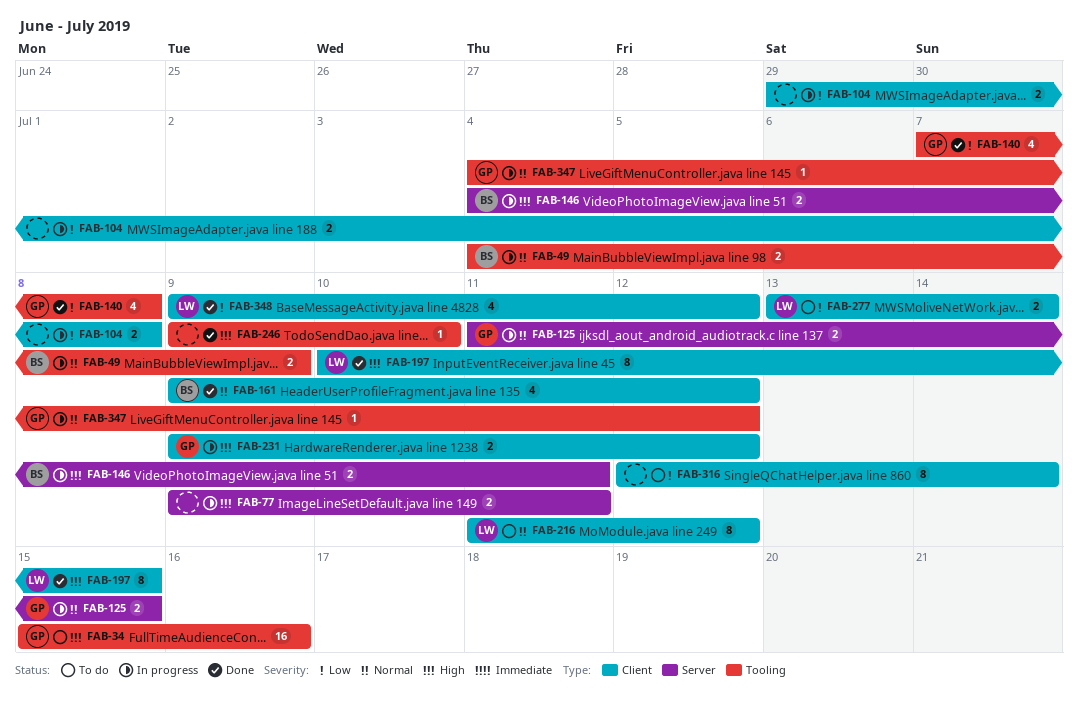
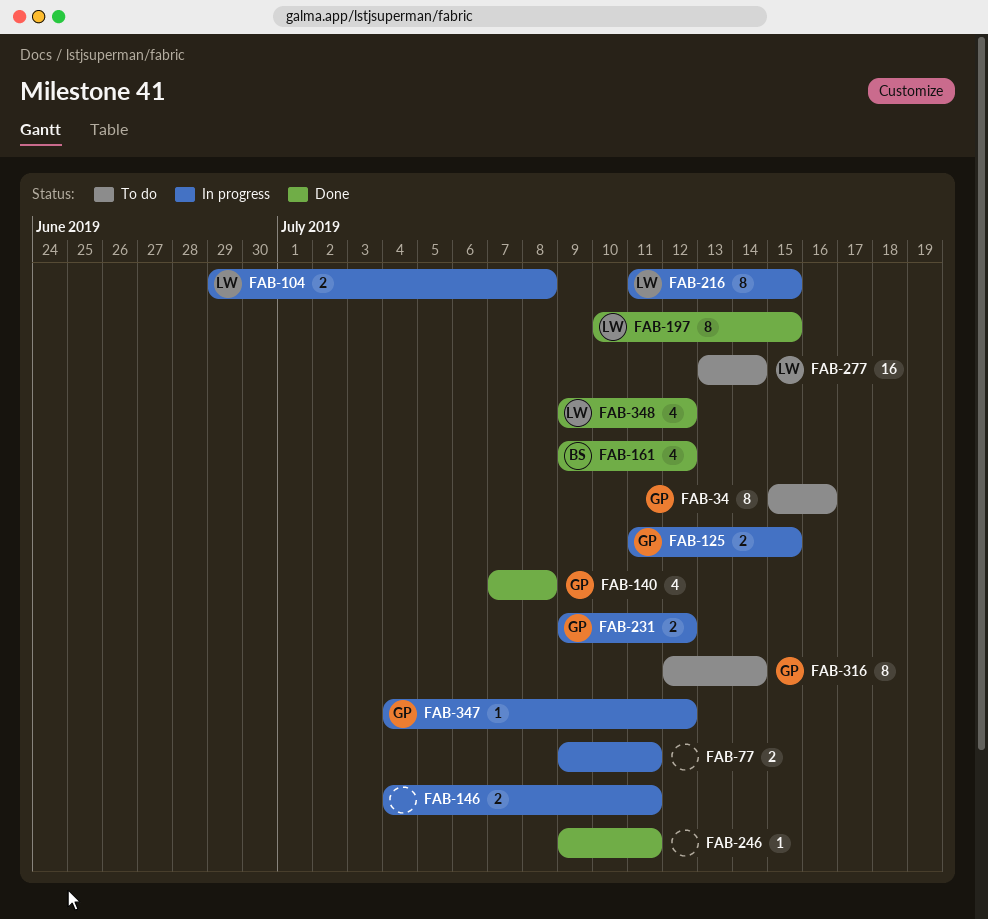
FAB-34, estimate: 16 -> 8
FAB-49: present -> none
FAB-104, owner: none -> LW
FAB-146, owner: BS -> none
FAB-216, status: To do -> In progress
FAB-216, due: Jul 12 -> Jul 15
FAB-246, due: Jul 10 -> Jul 11
FAB-277, estimate: 2 -> 16
FAB-316, owner: none -> GP

